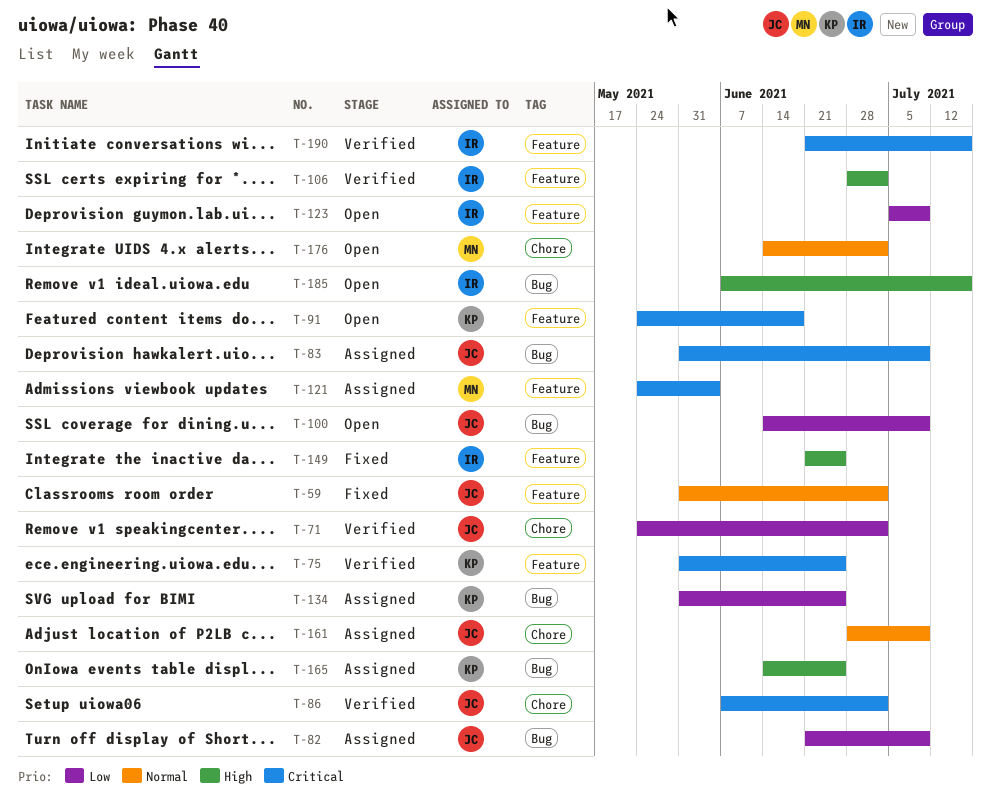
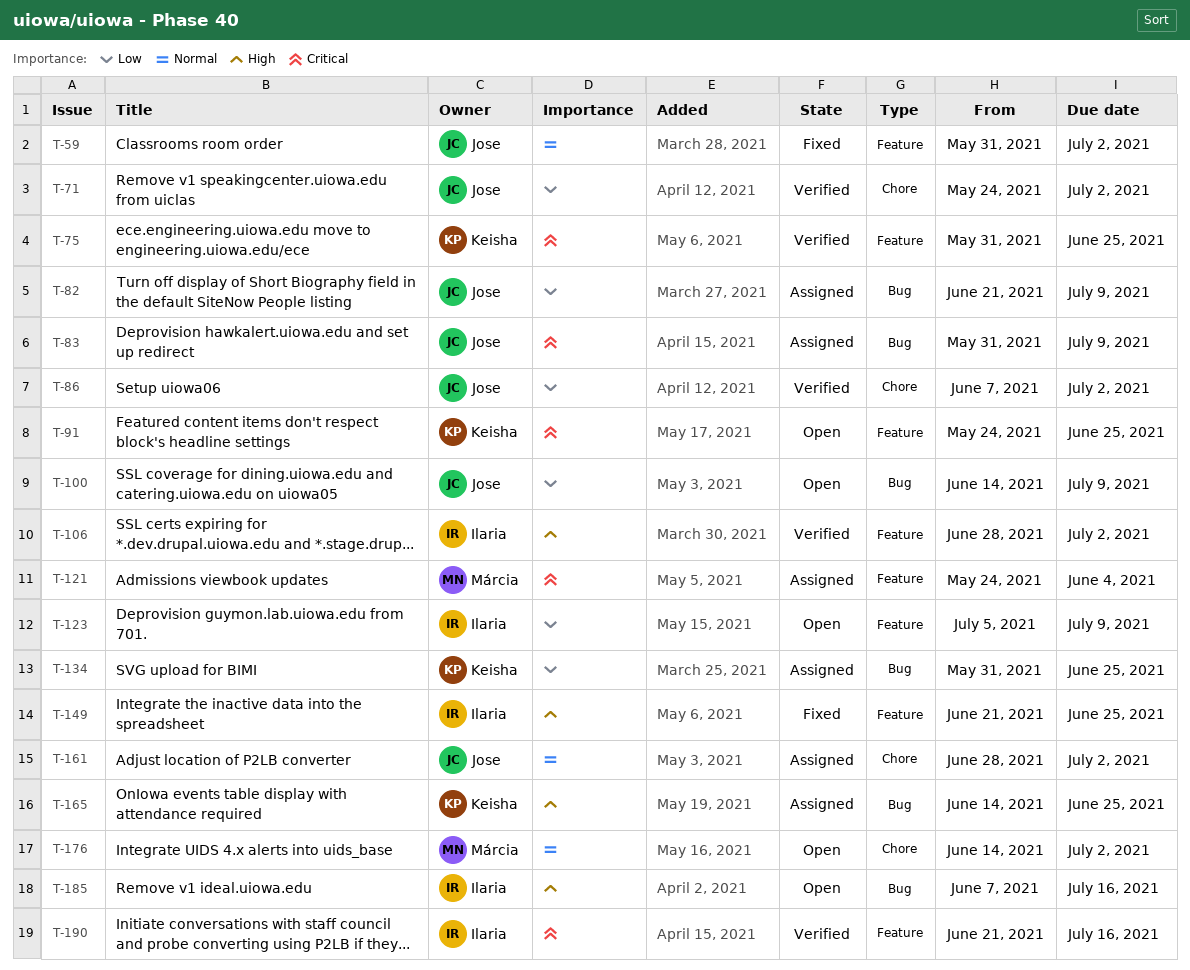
T-86, priority: Critical -> Low
T-91, due: Jun 18 -> Jun 25
T-161, due: Jul 9 -> Jul 2

